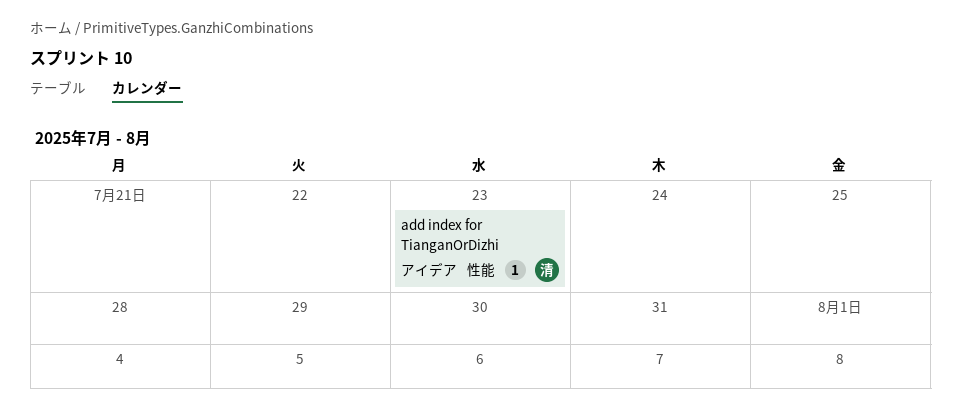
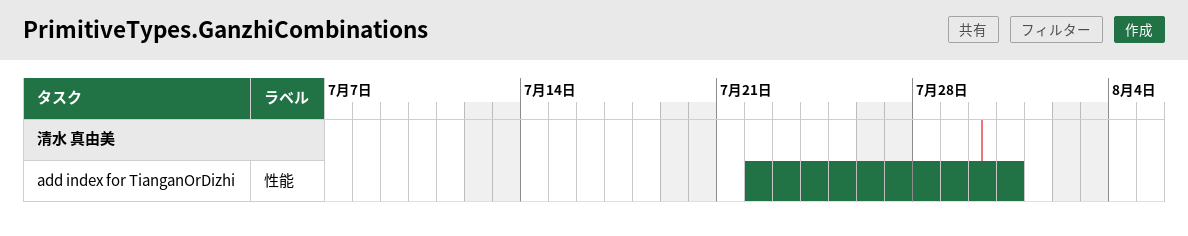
add index for TianganOrDizhi, due: Jul 23 -> Jul 31

